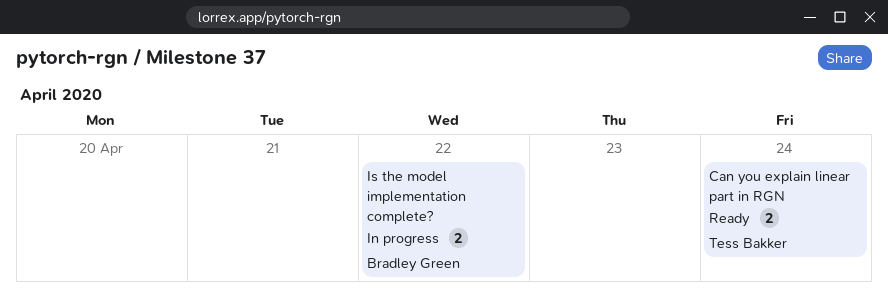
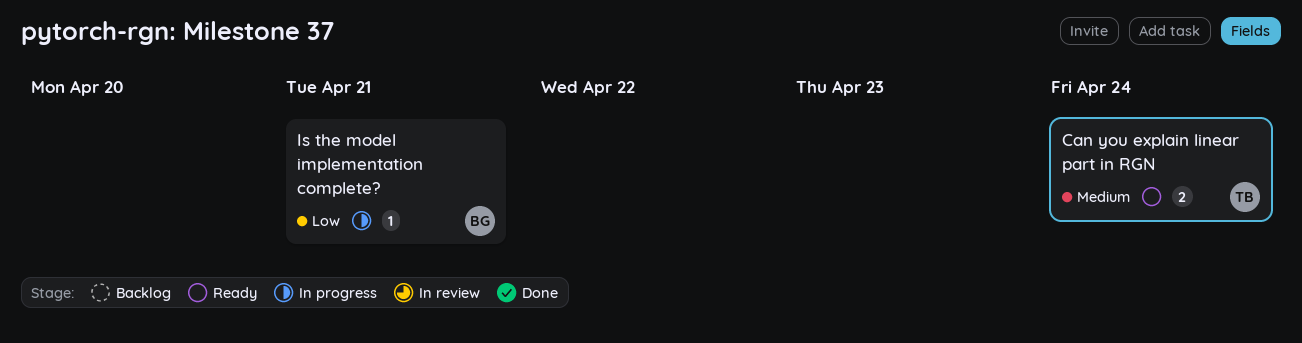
Is the model implementation complete?, estimate: 2 -> 1
Is the model implementation complete?, due: Apr 22 -> Apr 21

